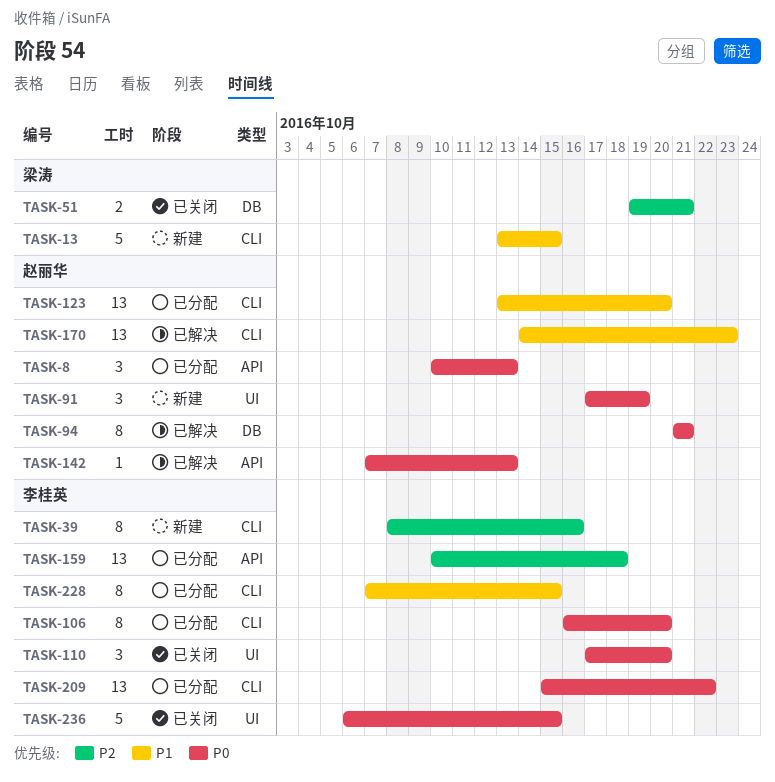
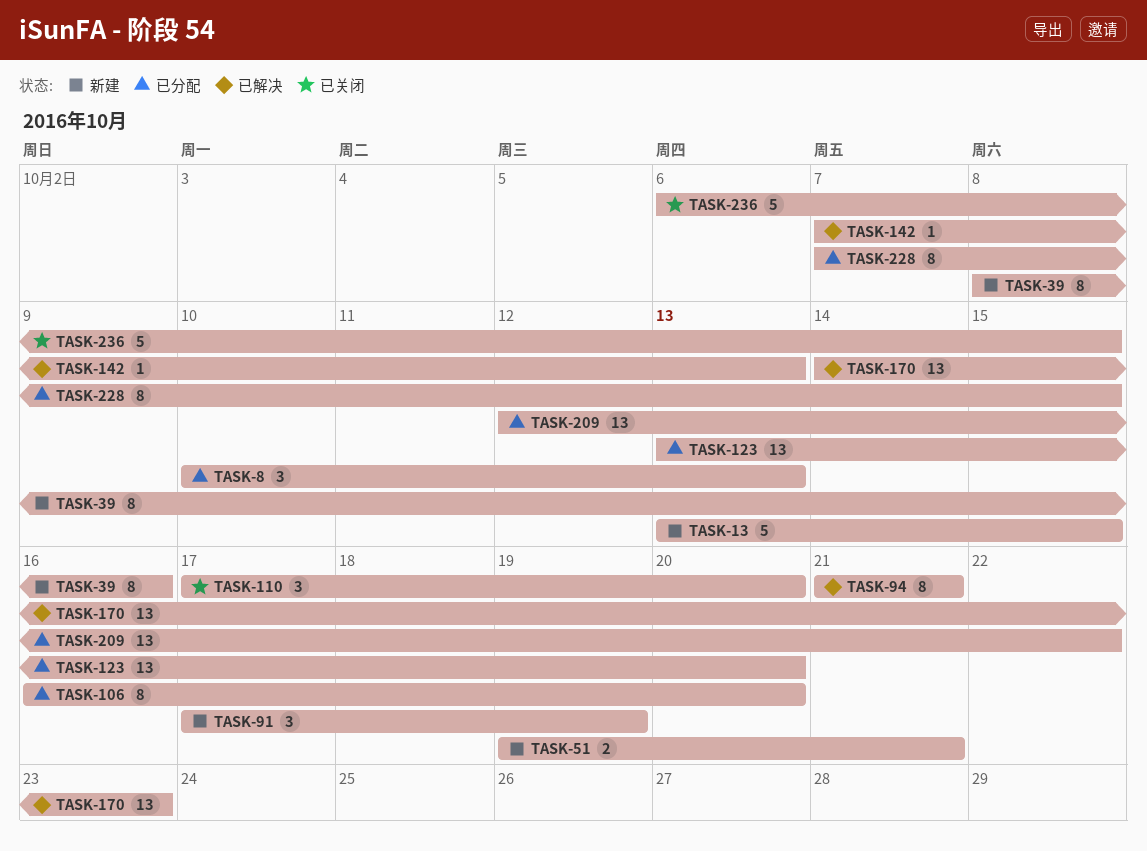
TASK-51, status: 已关闭 -> 新建
TASK-159: present -> none
TASK-209, start: Oct 15 -> Oct 12

